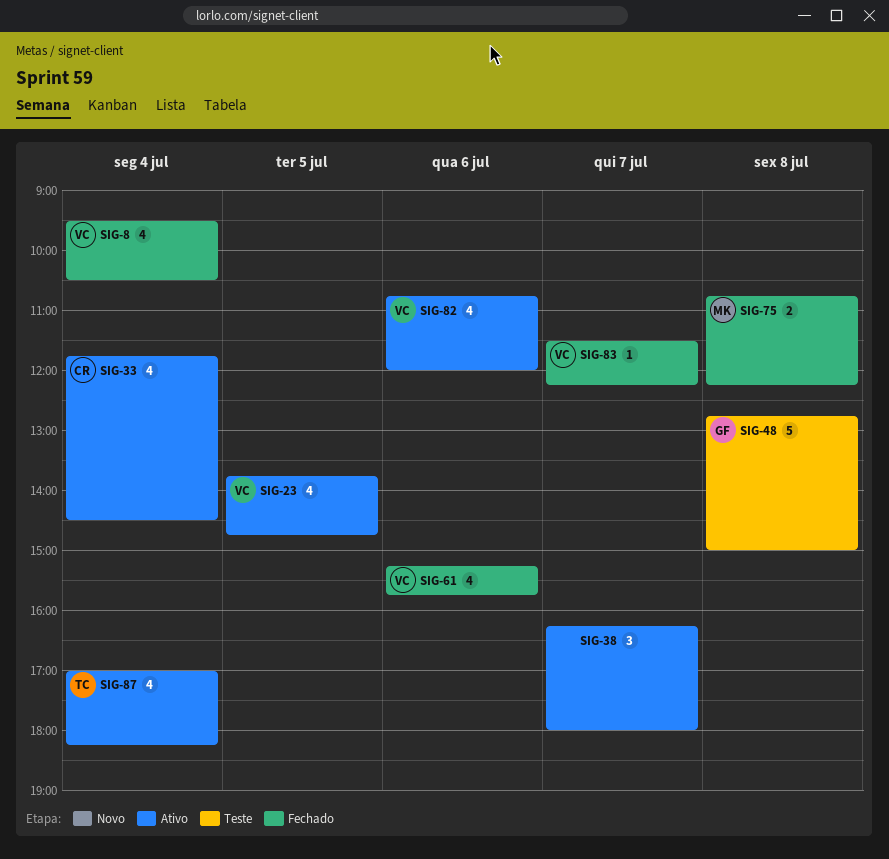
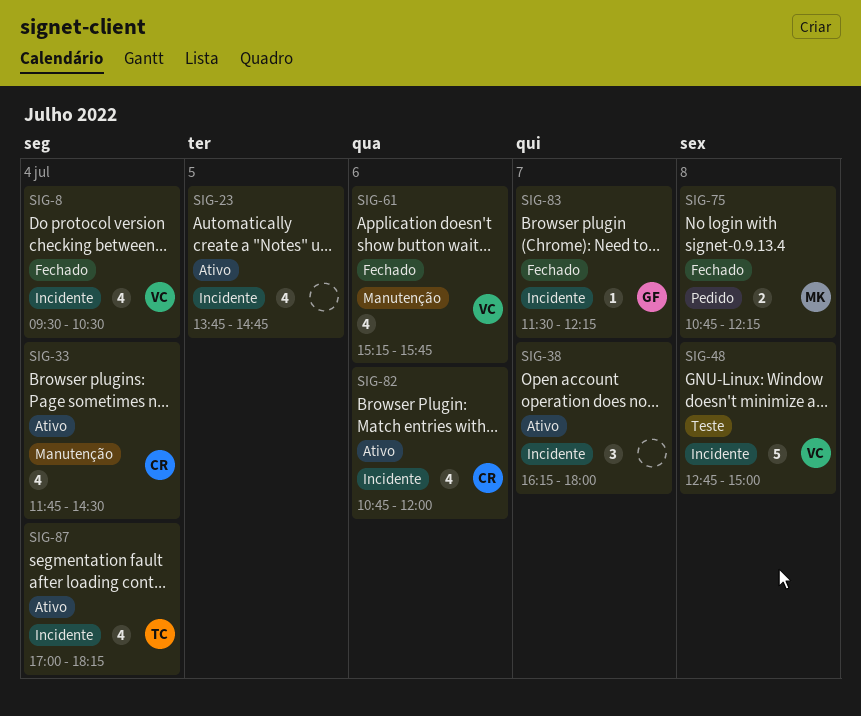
SIG-23, owner: VC -> none
SIG-48, owner: GF -> VC
SIG-82, owner: VC -> CR
SIG-83, owner: VC -> GF

